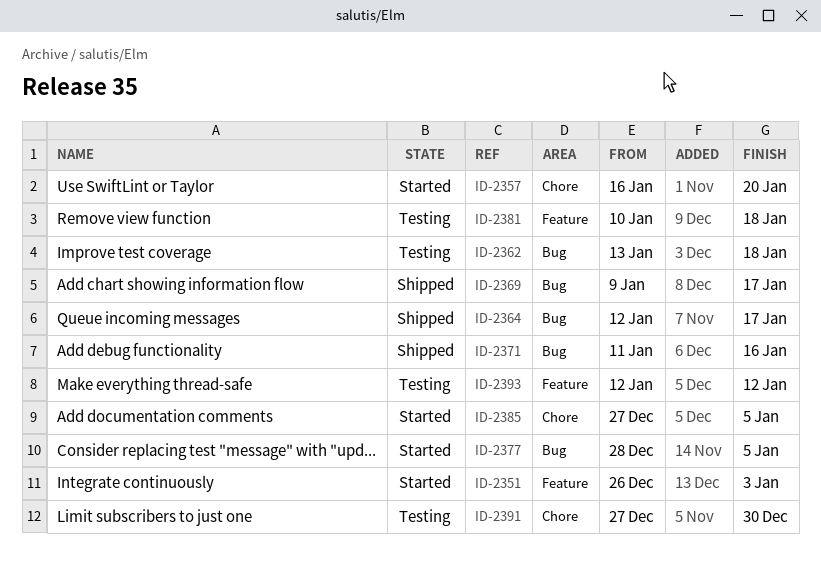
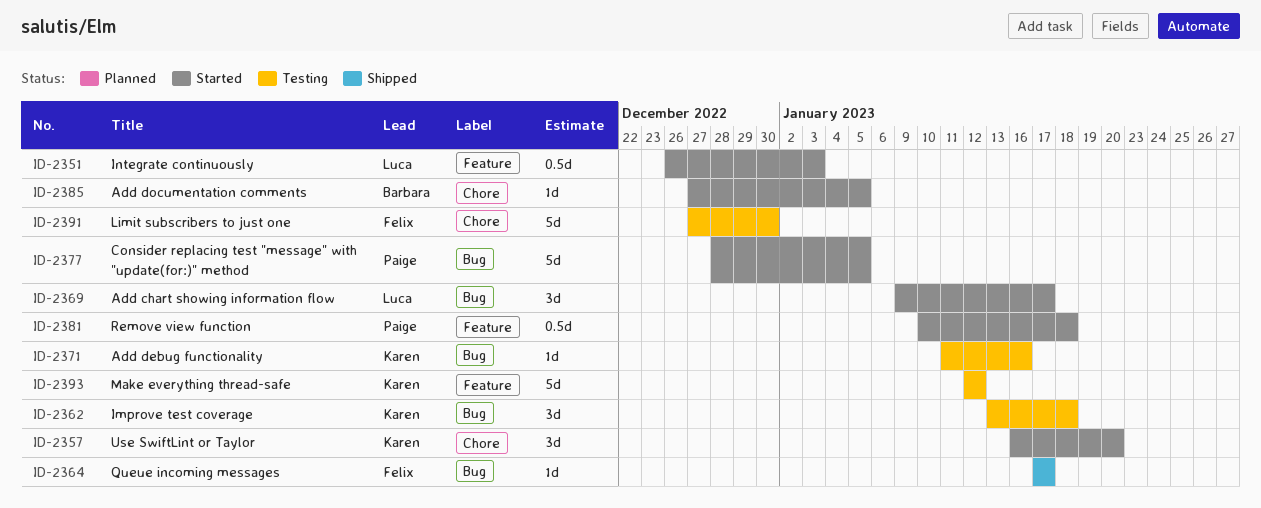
ID-2364, start: Jan 12 -> Jan 17
ID-2369, status: Shipped -> Started
ID-2371, status: Shipped -> Testing
ID-2381, status: Testing -> Started

